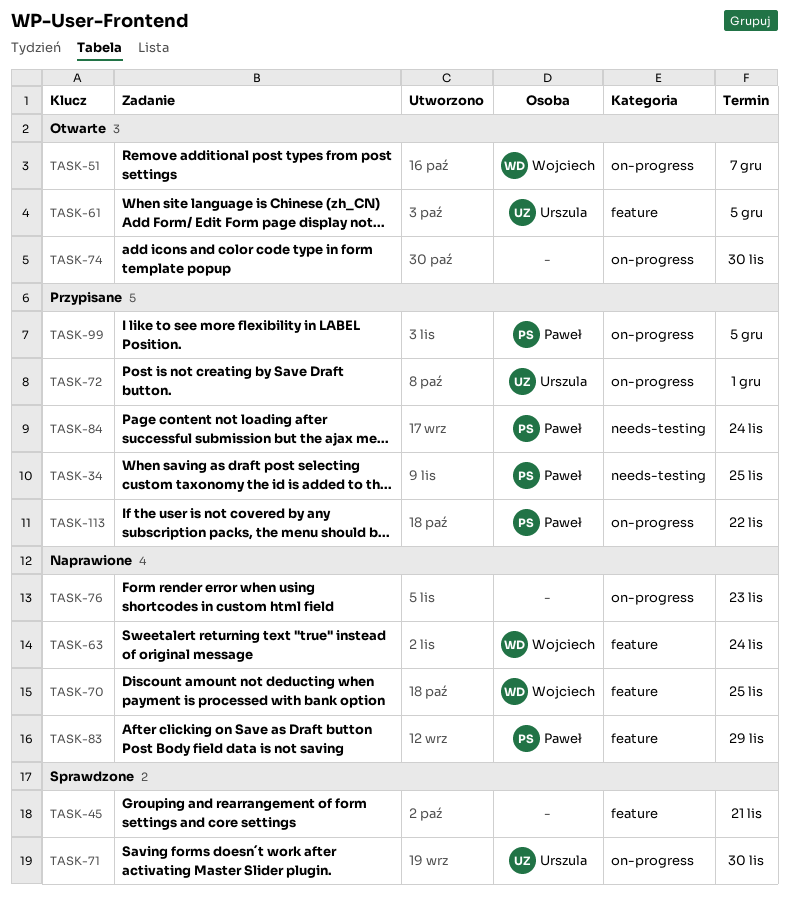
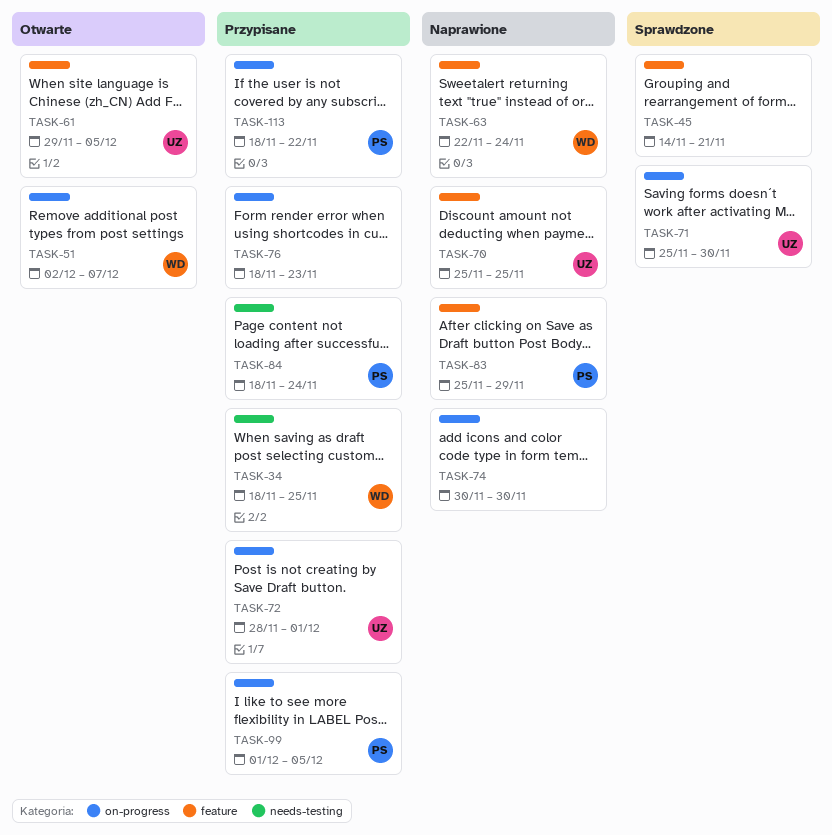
TASK-34, owner: Paweł -> Wojciech
TASK-70, owner: Wojciech -> Urszula
TASK-74, status: Otwarte -> Naprawione
TASK-76, status: Naprawione -> Przypisane

